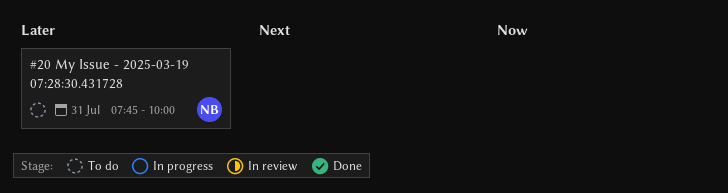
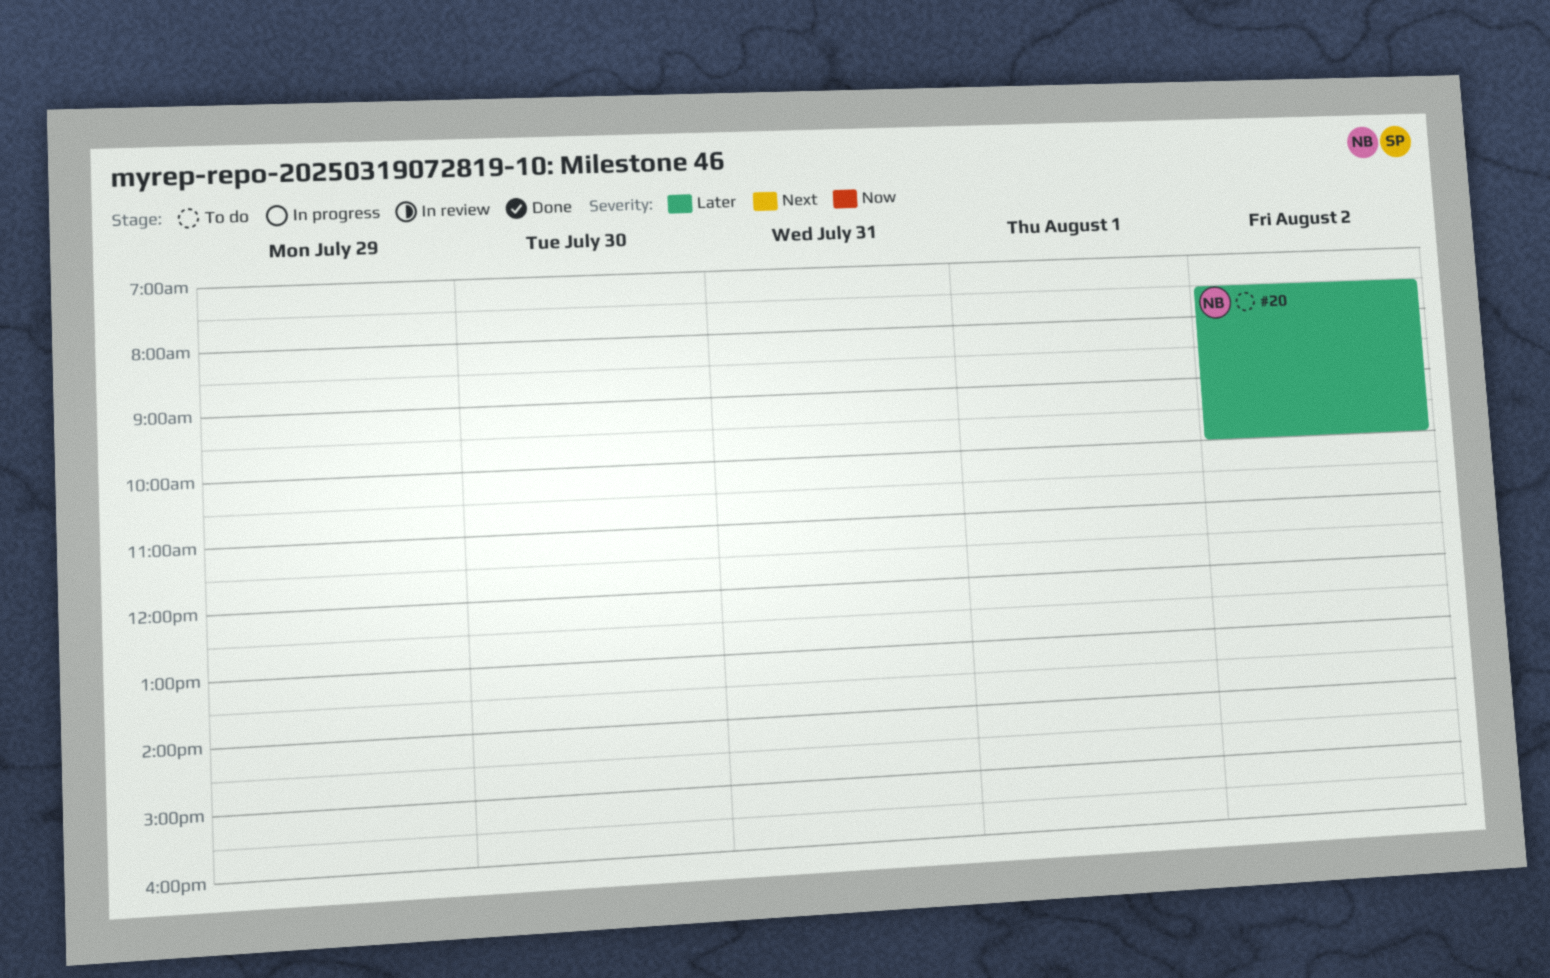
#20, day: Jul 31 -> Aug 2
#20, begins: 07:45 -> 07:30

